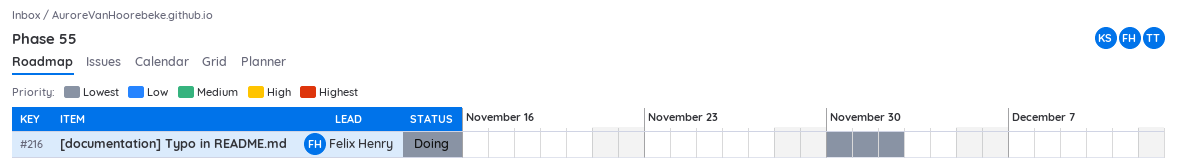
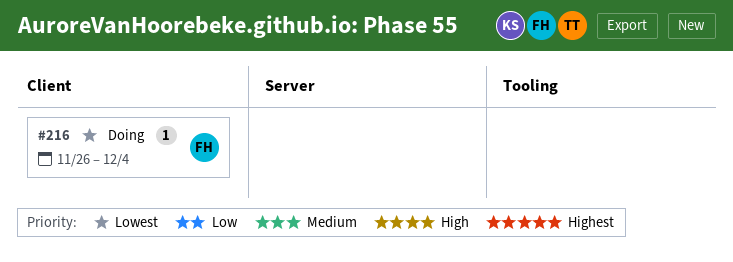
#216, start: Nov 30 -> Nov 26
#216, due: Dec 2 -> Dec 4

